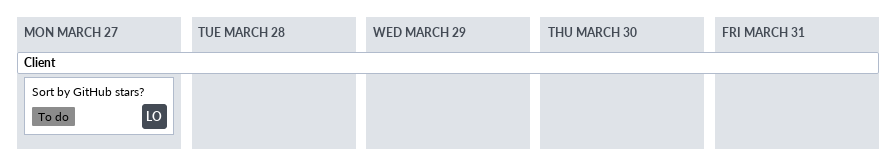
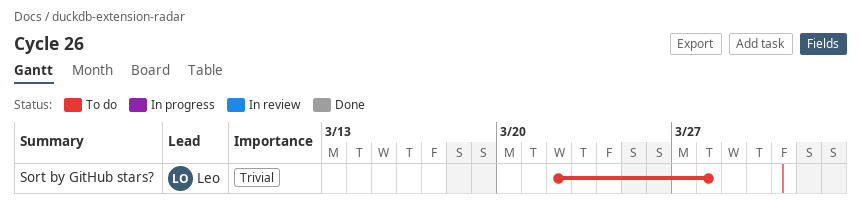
Sort by GitHub stars?, due: Mar 27 -> Mar 28

